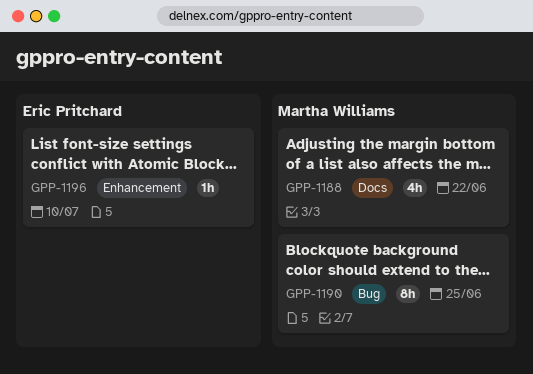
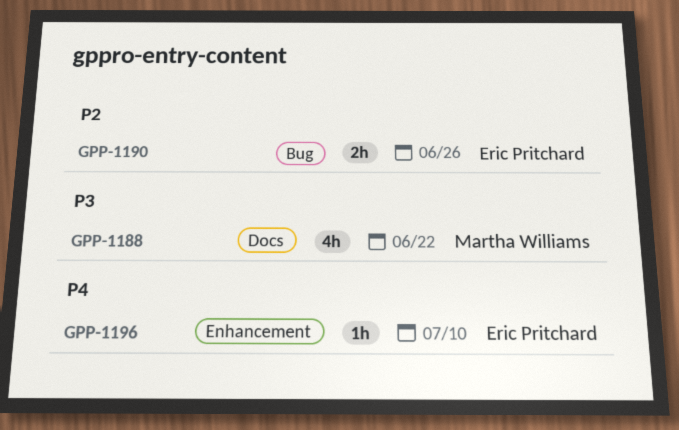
GPP-1190, owner: Martha Williams -> Eric Pritchard
GPP-1190, estimate: 8h -> 2h
GPP-1190, due: Jun 25 -> Jun 26

